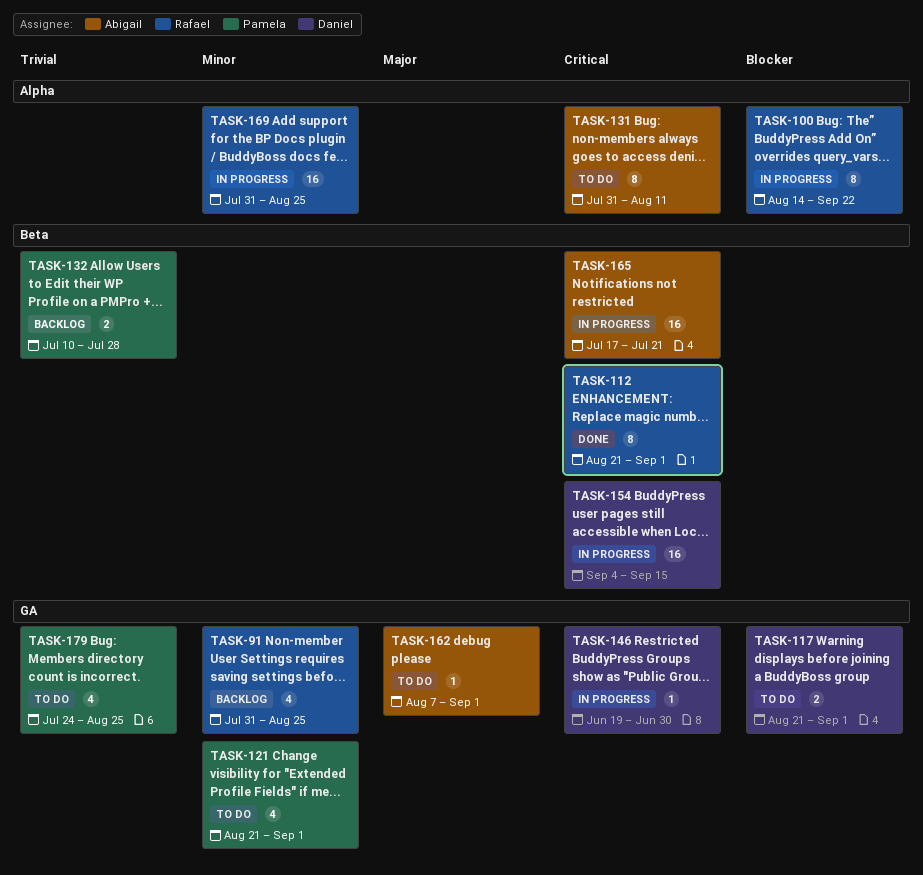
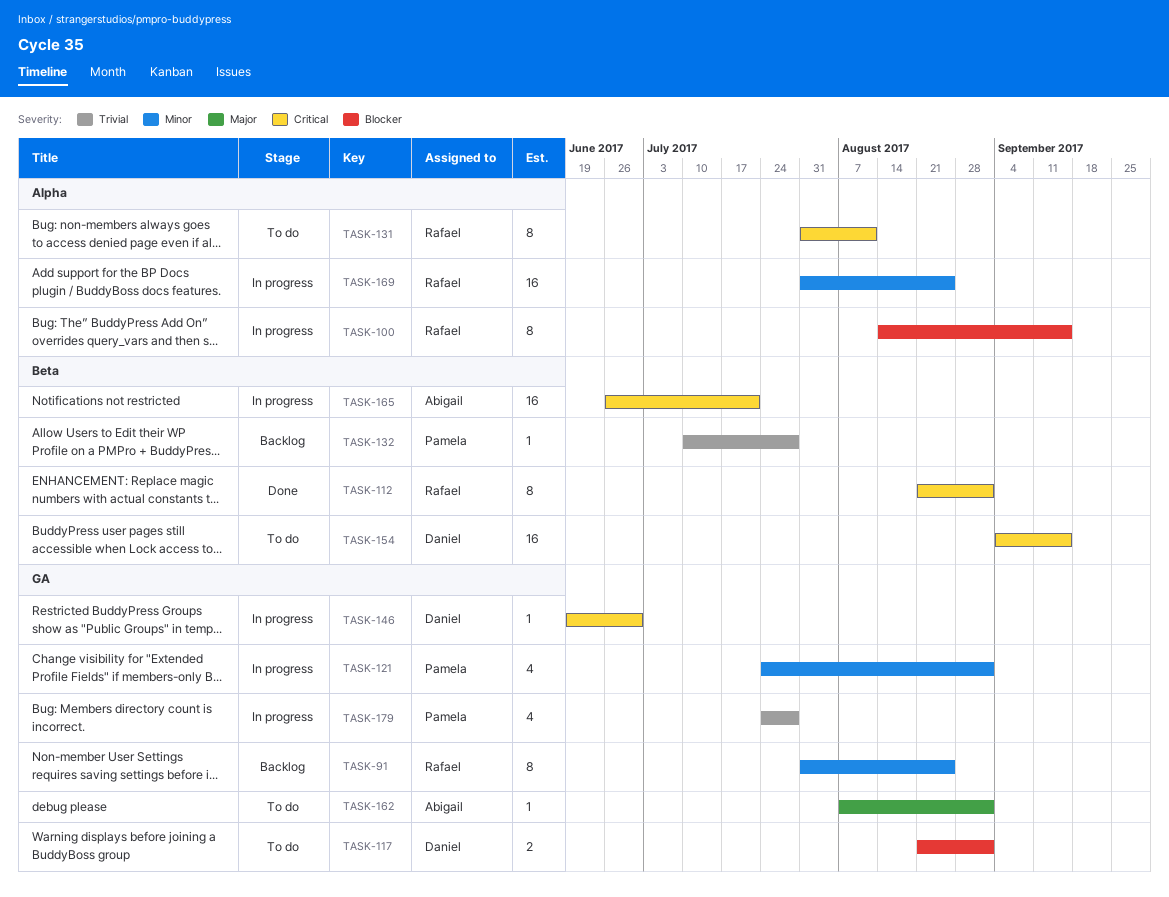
TASK-91, estimate: 4 -> 8
TASK-100, due: Sep 22 -> Sep 15
TASK-121, status: To do -> In progress
TASK-121, start: Aug 21 -> Jul 24
TASK-131, owner: Abigail -> Rafael
TASK-132, estimate: 2 -> 1
TASK-154, status: In progress -> To do
TASK-165, start: Jul 17 -> Jun 26
TASK-179, status: To do -> In progress
TASK-179, due: Aug 25 -> Jul 28

